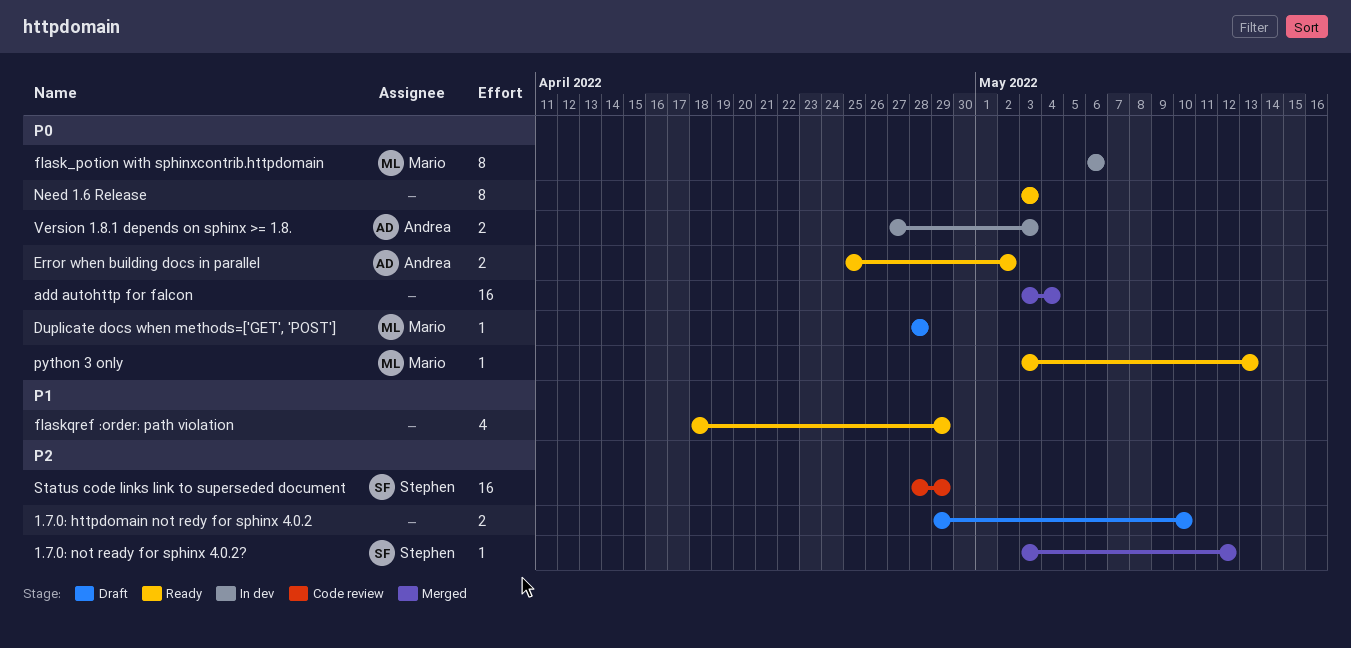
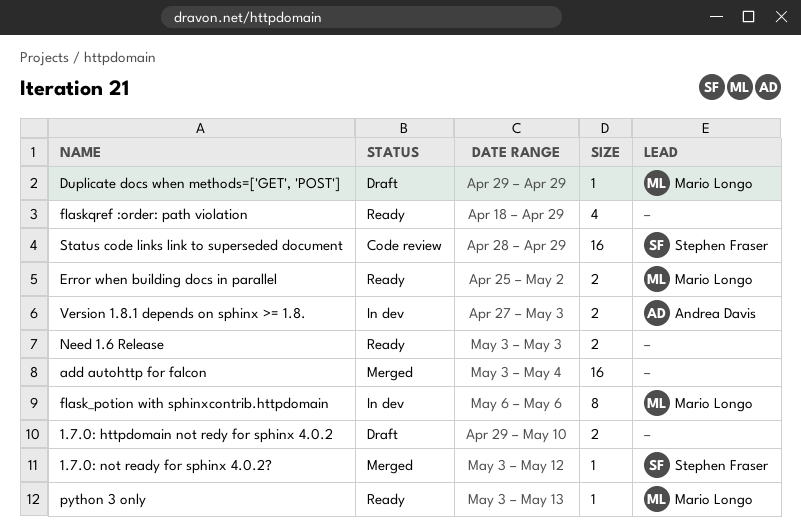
Duplicate docs when methods=['GET', 'POST'], start: Apr 28 -> Apr 29
Duplicate docs when methods=['GET', 'POST'], due: Apr 28 -> Apr 29
Error when building docs in parallel, owner: Andrea Davis -> Mario Longo
Need 1.6 Release, estimate: 8 -> 2

